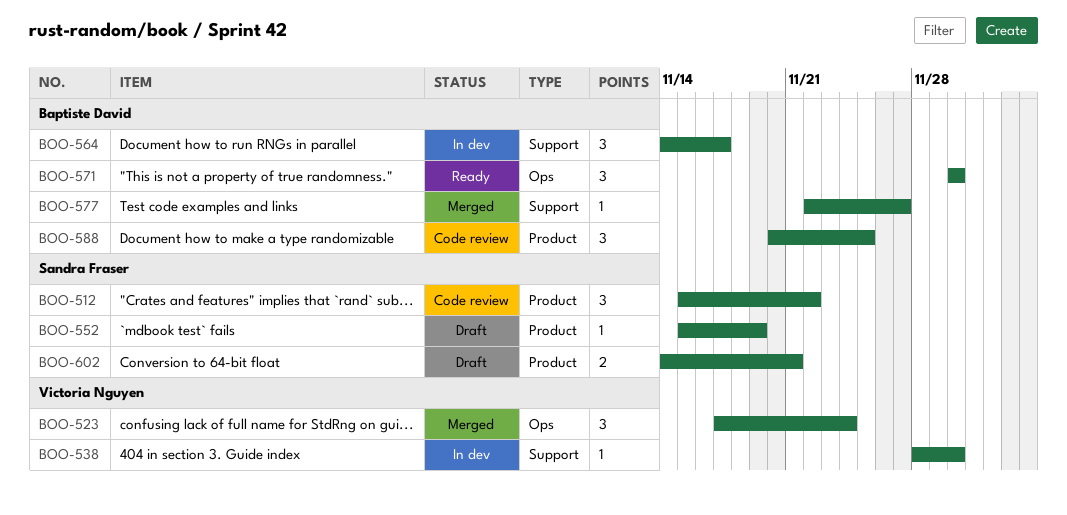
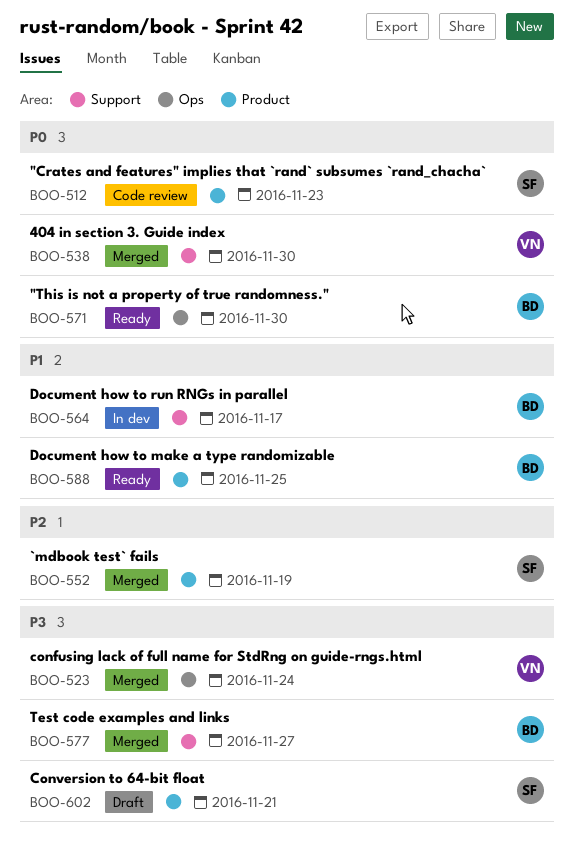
BOO-512, due: Nov 22 -> Nov 23
BOO-538, status: In dev -> Merged
BOO-552, status: Draft -> Merged
BOO-588, status: Code review -> Ready

